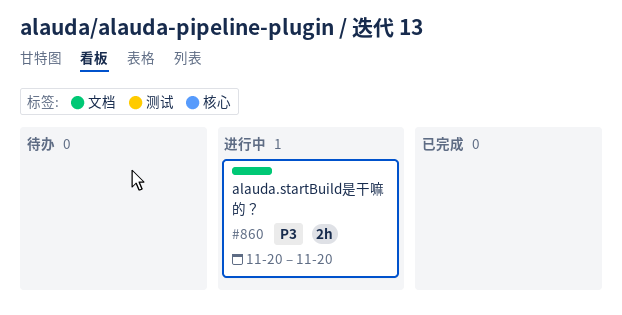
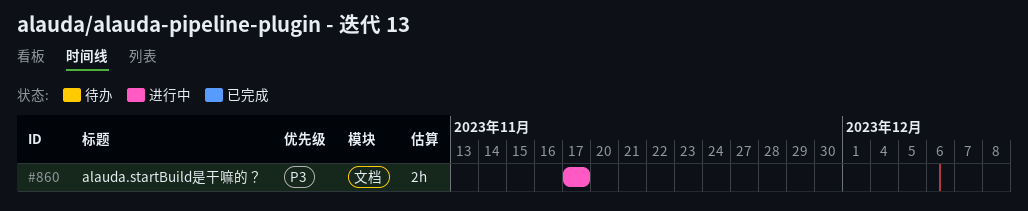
#860, start: Nov 20 -> Nov 17
#860, due: Nov 20 -> Nov 17

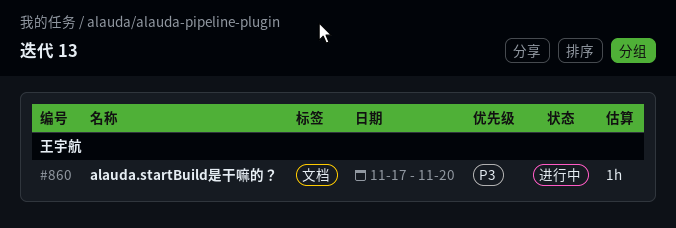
#860, estimate: 2h -> 1h
#860, due: Nov 17 -> Nov 20

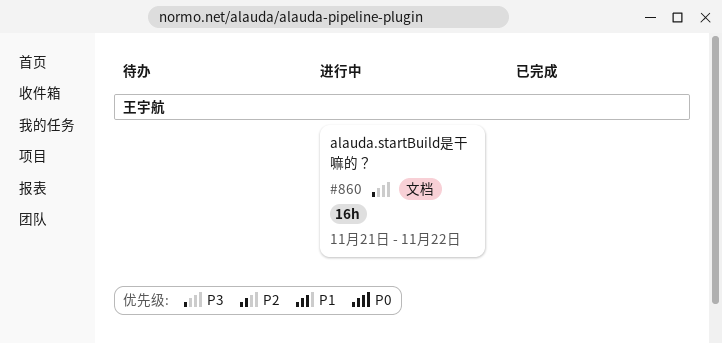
#860, estimate: 1h -> 16h
#860, start: Nov 17 -> Nov 21
#860, due: Nov 20 -> Nov 22

